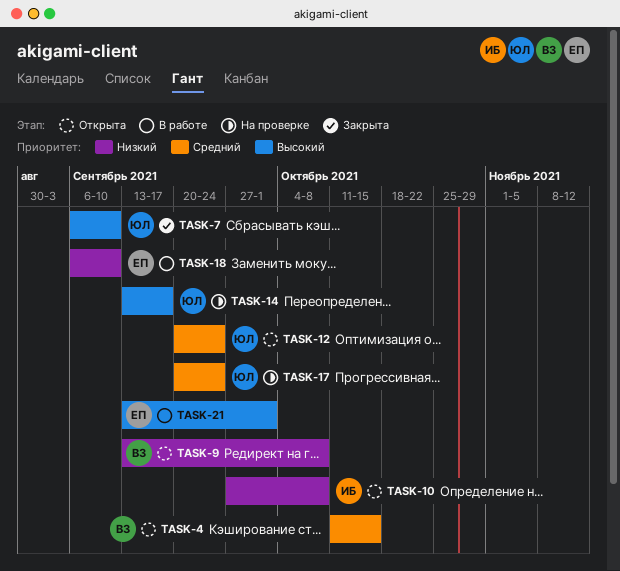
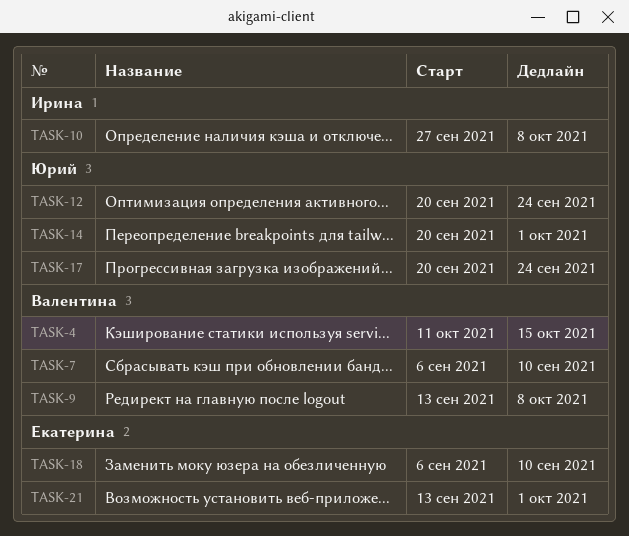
TASK-7, owner: Юрий -> Валентина
TASK-14, start: Sep 13 -> Sep 20
TASK-14, due: Sep 17 -> Oct 1

